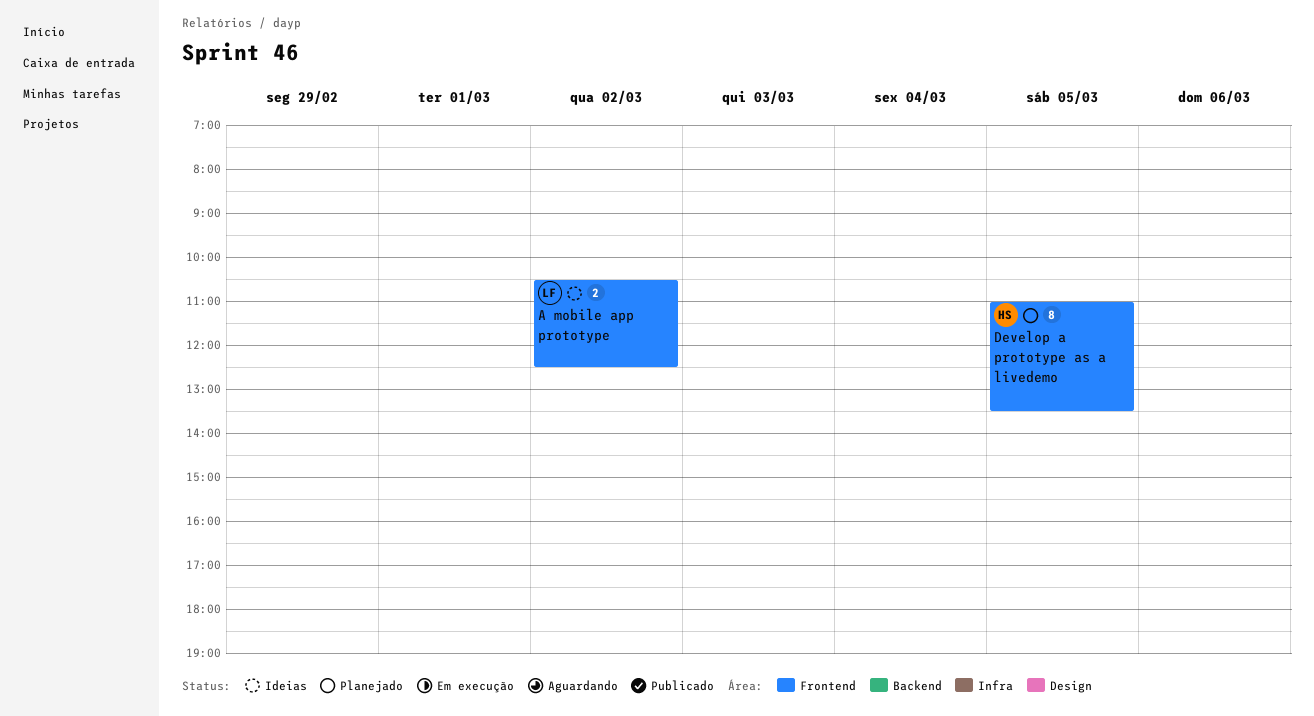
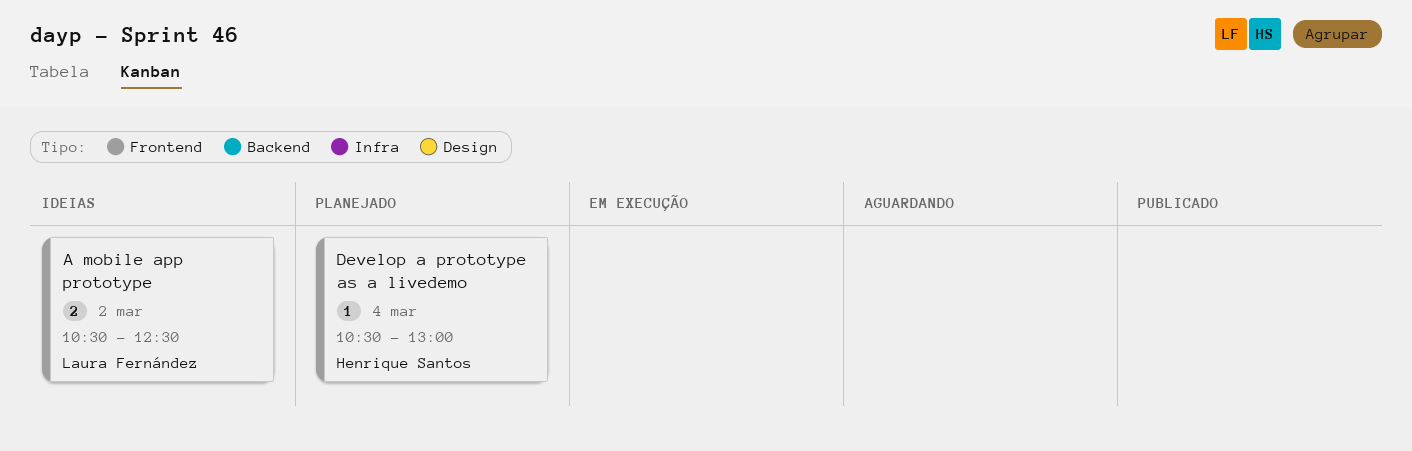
Develop a prototype as a livedemo, estimate: 8 -> 1
Develop a prototype as a livedemo, day: Mar 5 -> Mar 4
Develop a prototype as a livedemo, begins: 11:00 -> 10:30
Develop a prototype as a livedemo, ends: 13:30 -> 13:00

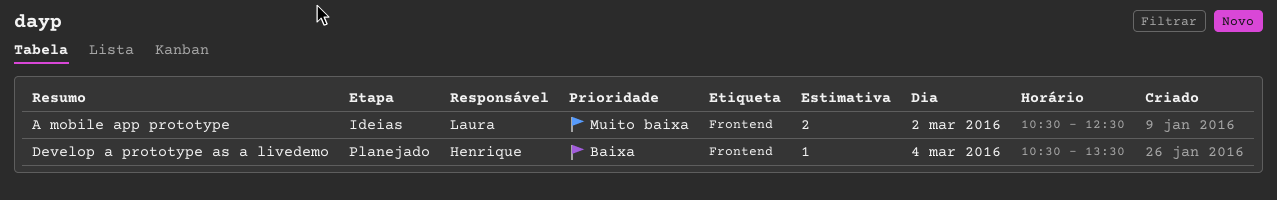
Develop a prototype as a livedemo, ends: 13:00 -> 13:30

